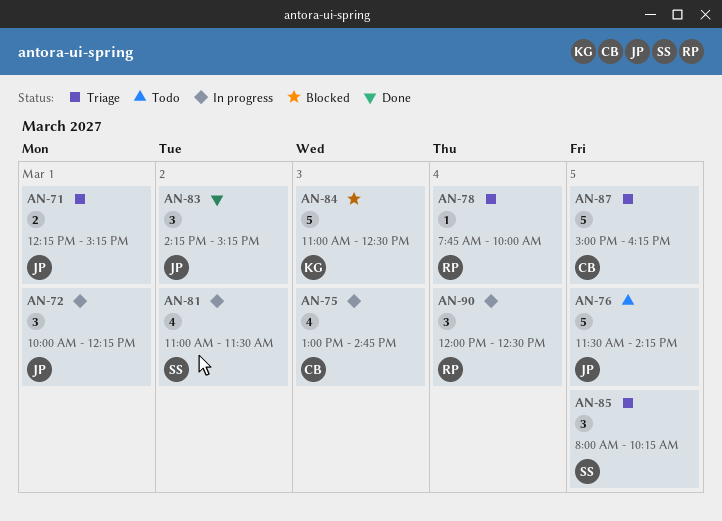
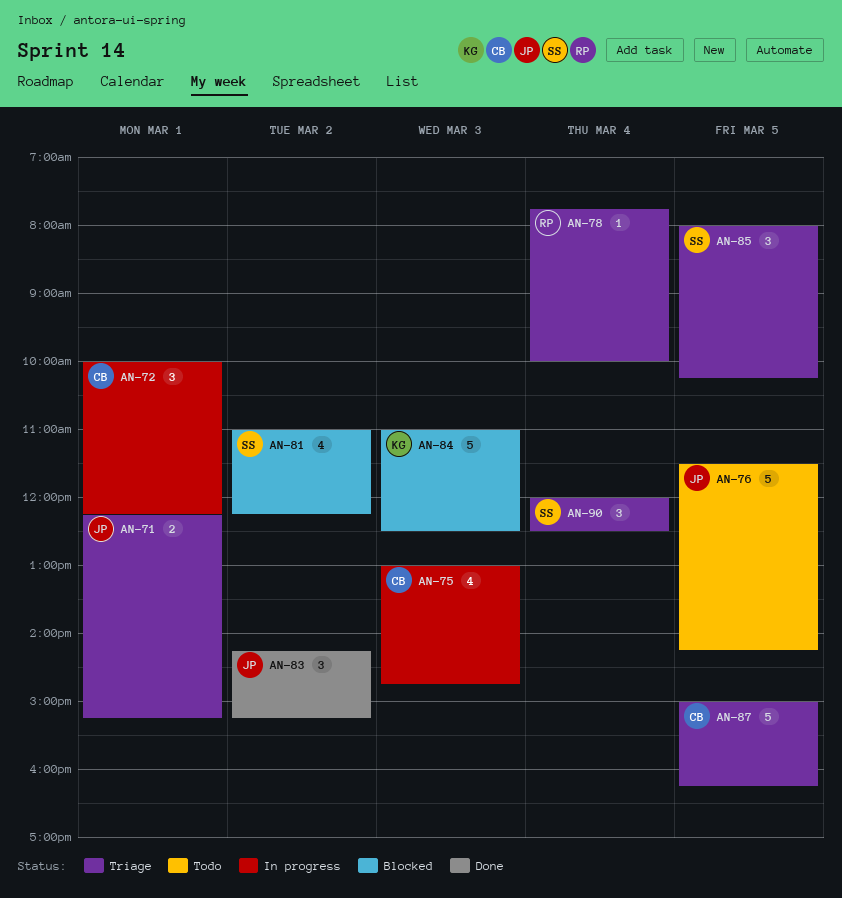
AN-72, owner: JP -> CB
AN-81, status: In progress -> Blocked
AN-81, ends: 11:30 -> 12:15
AN-90, status: In progress -> Triage
AN-90, owner: RP -> SS

